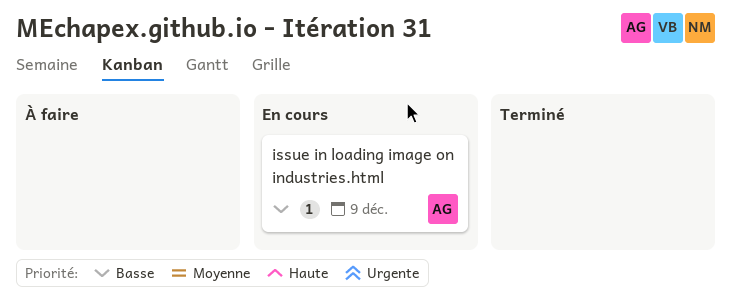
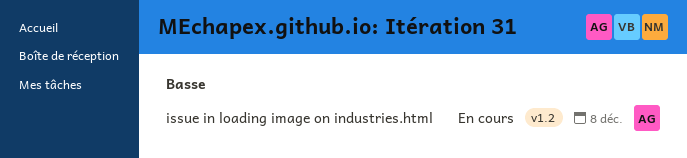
issue in loading image on industries.html, due: Dec 9 -> Dec 8

